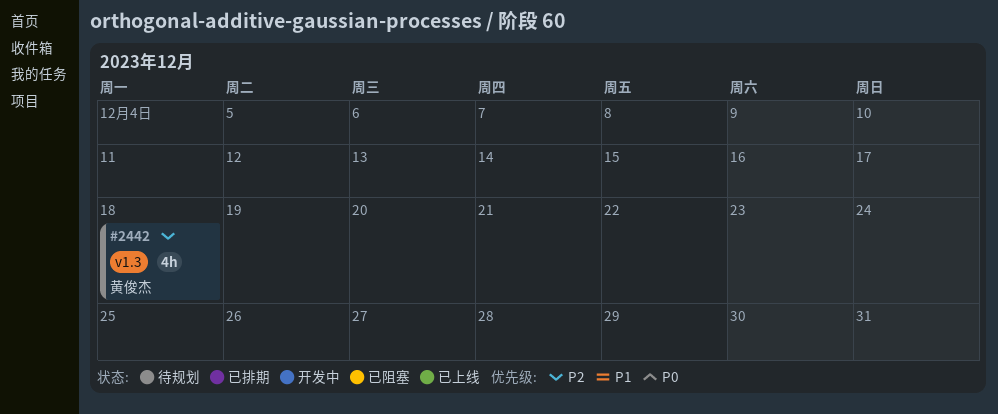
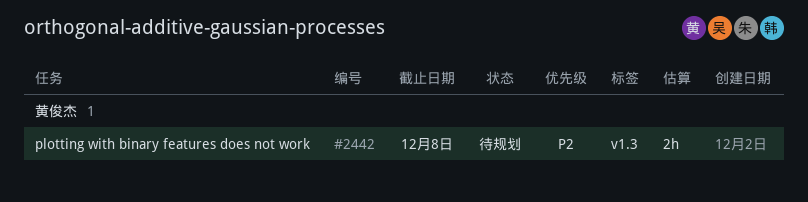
#2442, estimate: 4h -> 2h
#2442, due: Dec 18 -> Dec 8

